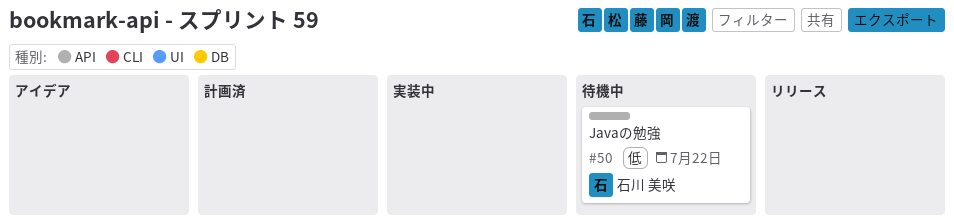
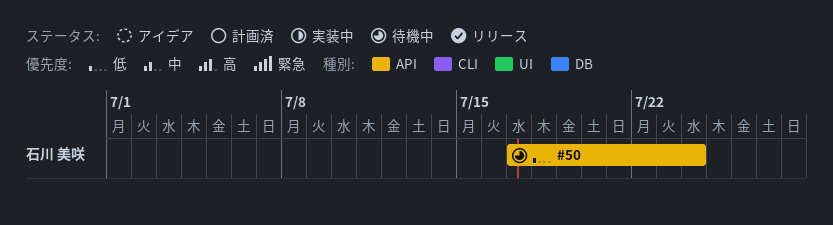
#50, due: Jul 22 -> Jul 24

